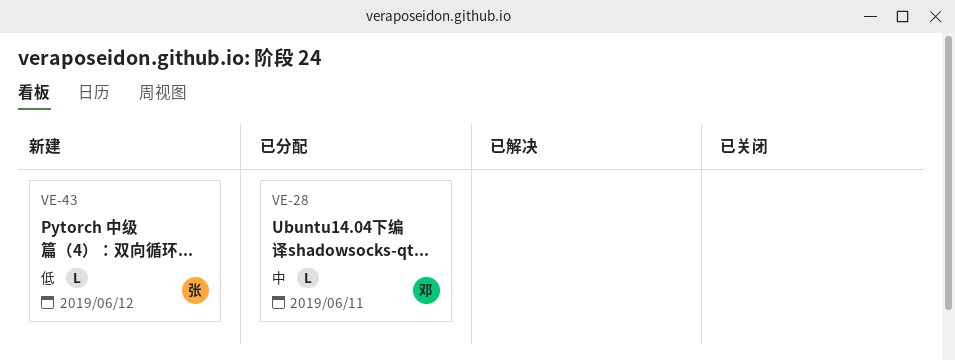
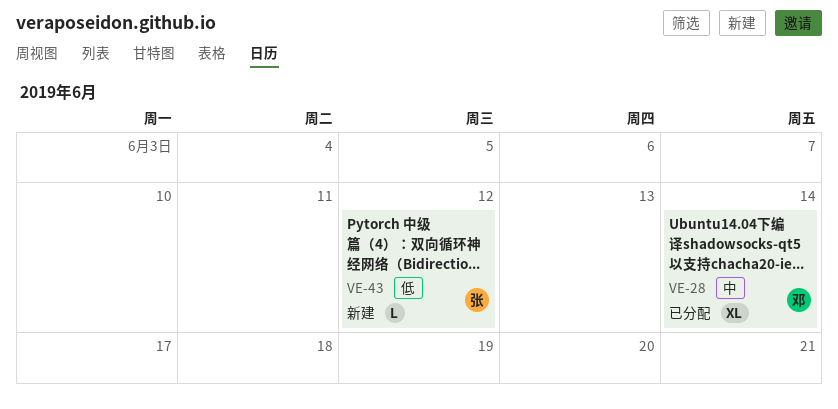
VE-28, estimate: L -> XL
VE-28, due: Jun 11 -> Jun 14

